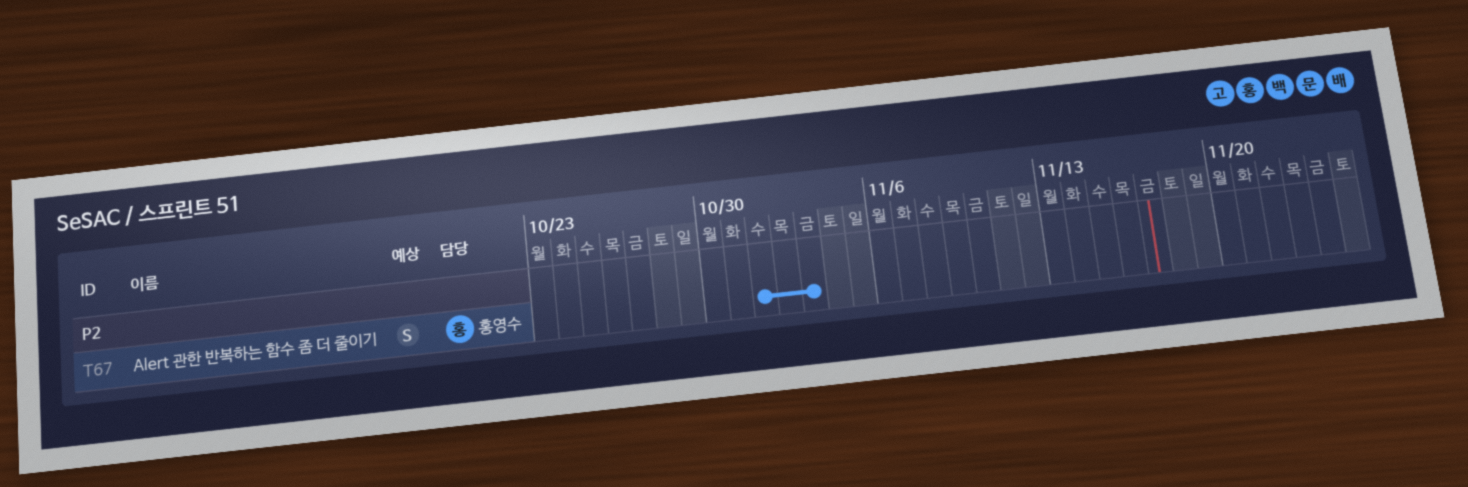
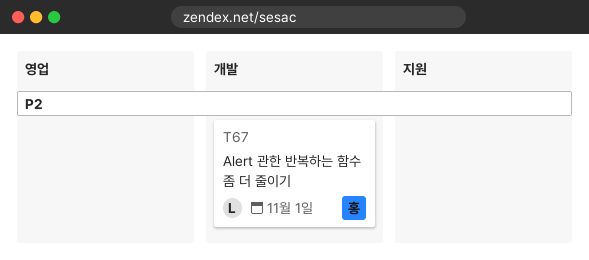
T67, estimate: S -> L
T67, due: Nov 3 -> Nov 1

